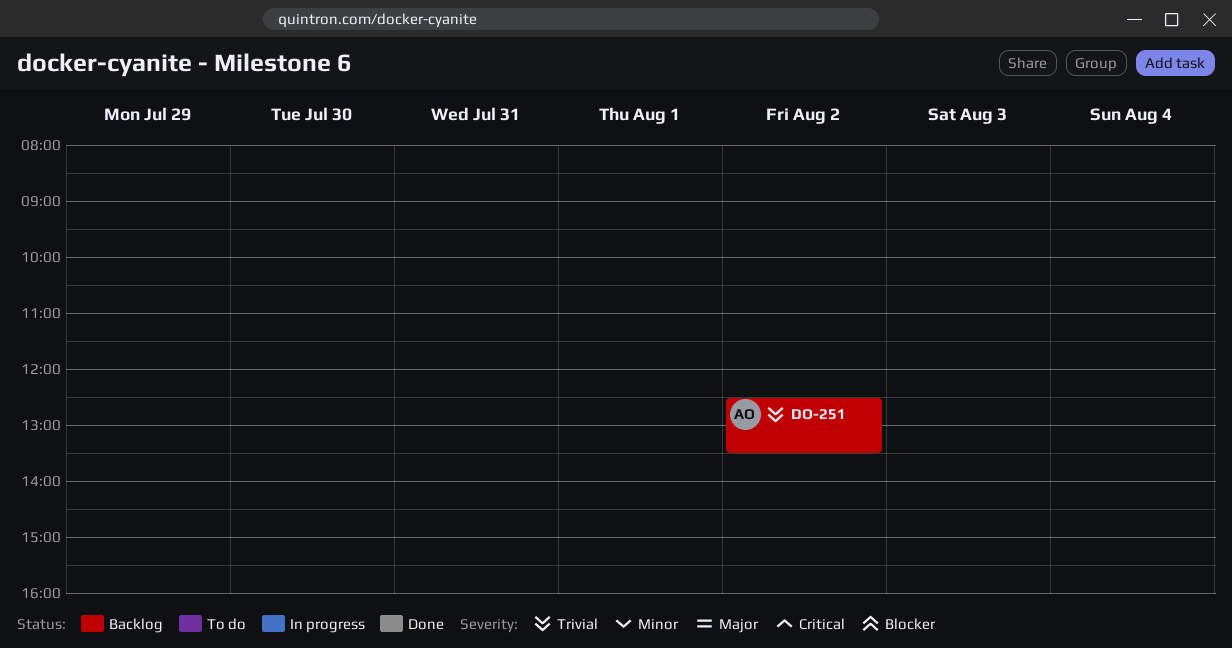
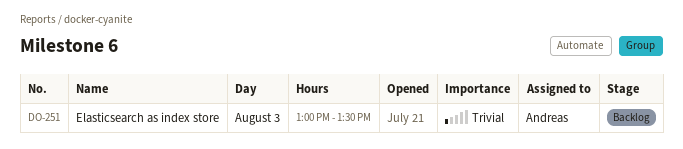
DO-251, day: Aug 2 -> Aug 3
DO-251, begins: 12:30 -> 13:00

